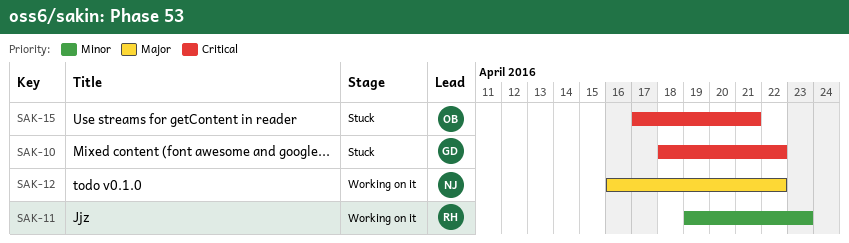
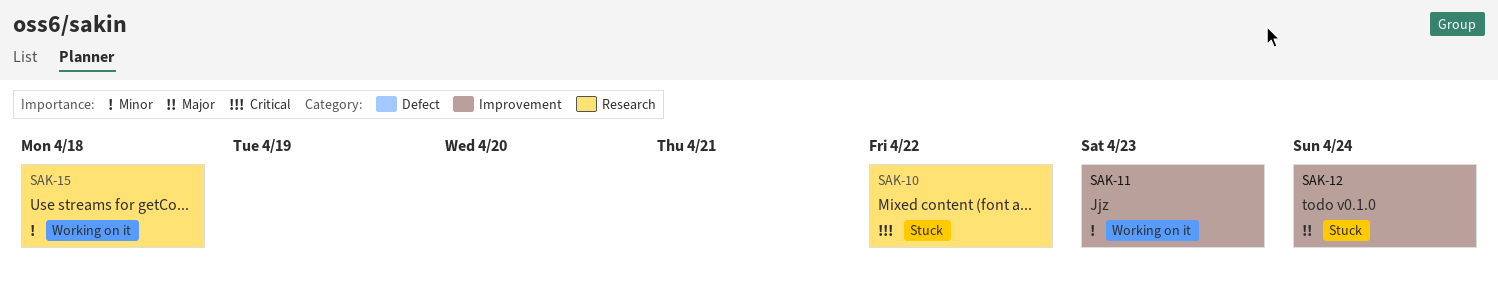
SAK-12, status: Working on it -> Stuck
SAK-12, due: Apr 22 -> Apr 24
SAK-15, status: Stuck -> Working on it
SAK-15, priority: Critical -> Minor
SAK-15, due: Apr 21 -> Apr 18

